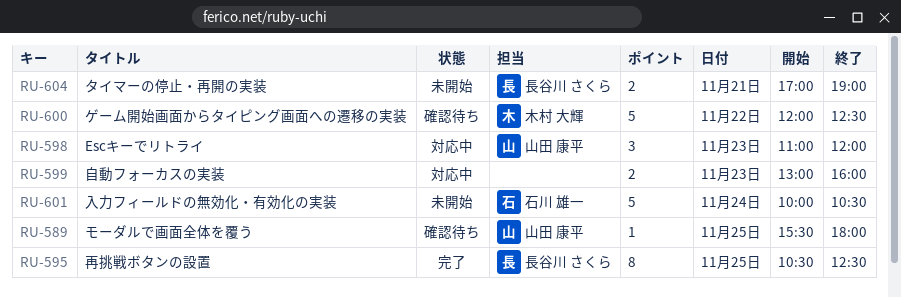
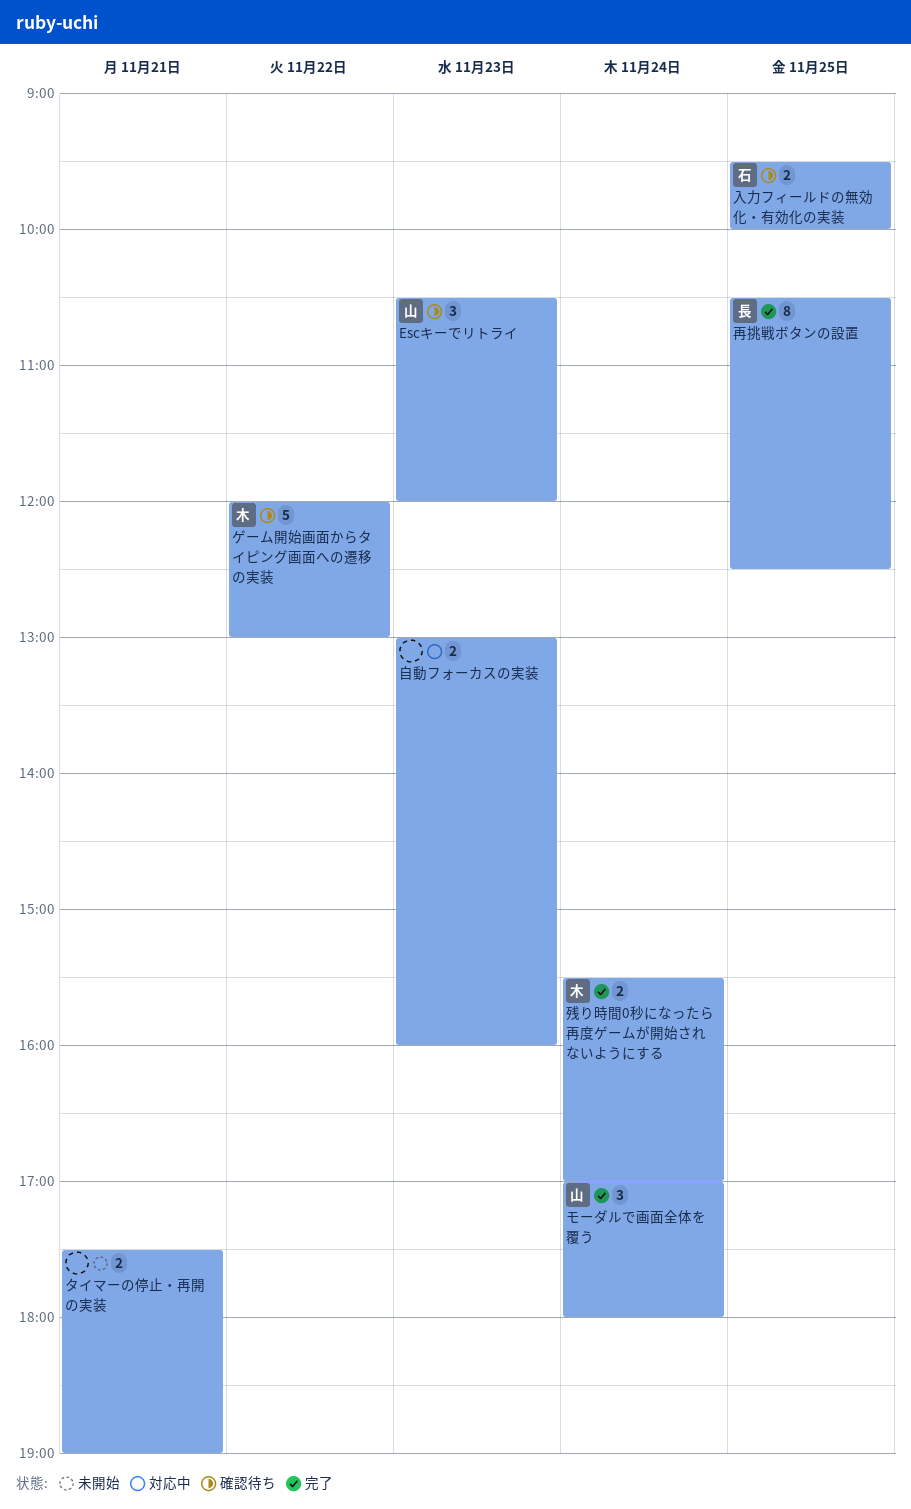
Escキーでリトライ, status: 対応中 -> 確認待ち
Escキーでリトライ, begins: 11:00 -> 10:30
ゲーム開始画面からタイピング画面への遷移の実装, ends: 12:30 -> 13:00
タイマーの停止・再開の実装, owner: 長谷川 さくら -> none
タイマーの停止・再開の実装, begins: 17:00 -> 17:30
モーダルで画面全体を覆う, status: 確認待ち -> 完了
モーダルで画面全体を覆う, estimate: 1 -> 3
モーダルで画面全体を覆う, day: Nov 25 -> Nov 24
モーダルで画面全体を覆う, begins: 15:30 -> 17:00
入力フィールドの無効化・有効化の実装, status: 未開始 -> 確認待ち
入力フィールドの無効化・有効化の実装, estimate: 5 -> 2
入力フィールドの無効化・有効化の実装, day: Nov 24 -> Nov 25
入力フィールドの無効化・有効化の実装, begins: 10:00 -> 09:30
入力フィールドの無効化・有効化の実装, ends: 10:30 -> 10:00
残り時間0秒になったら再度ゲームが開始されないようにする: none -> present

